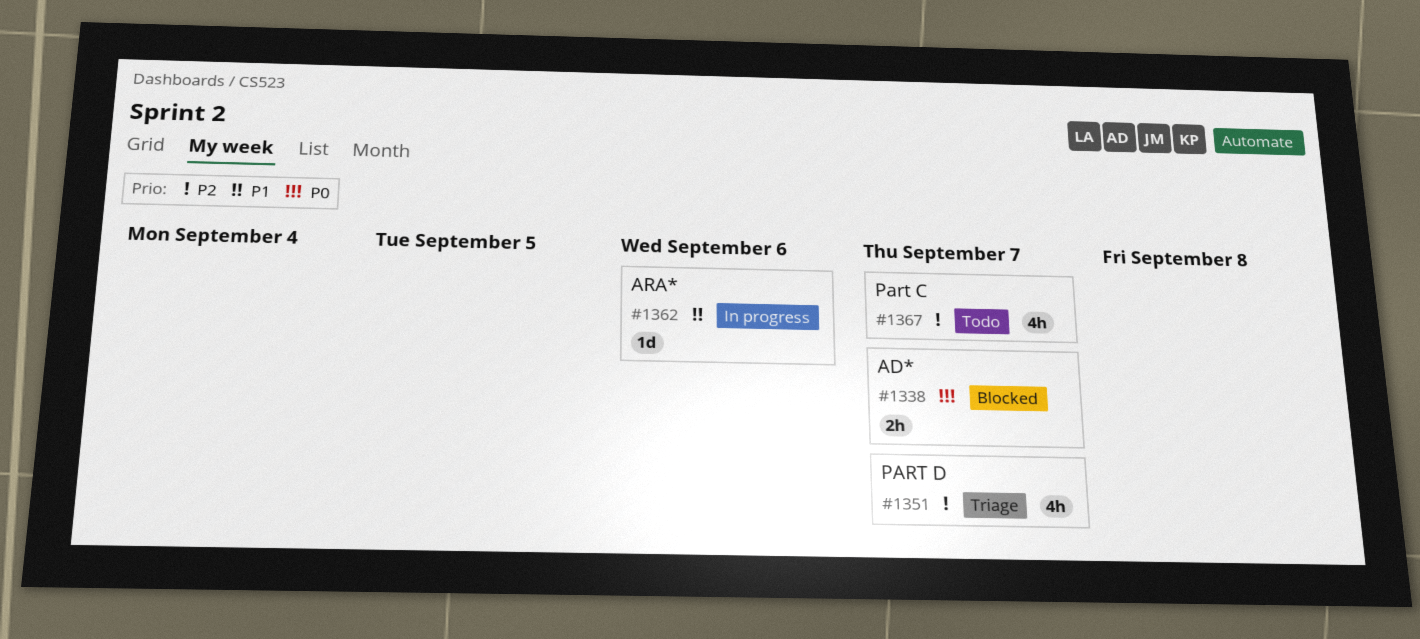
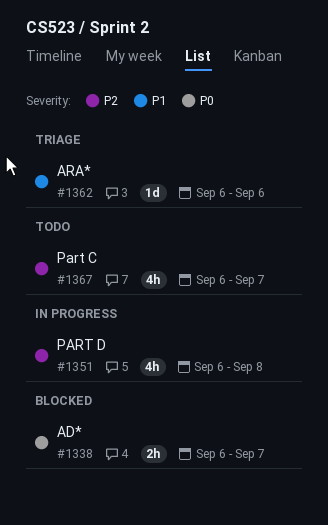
#1351, status: Triage -> In progress
#1351, due: Sep 7 -> Sep 8
#1362, status: In progress -> Triage

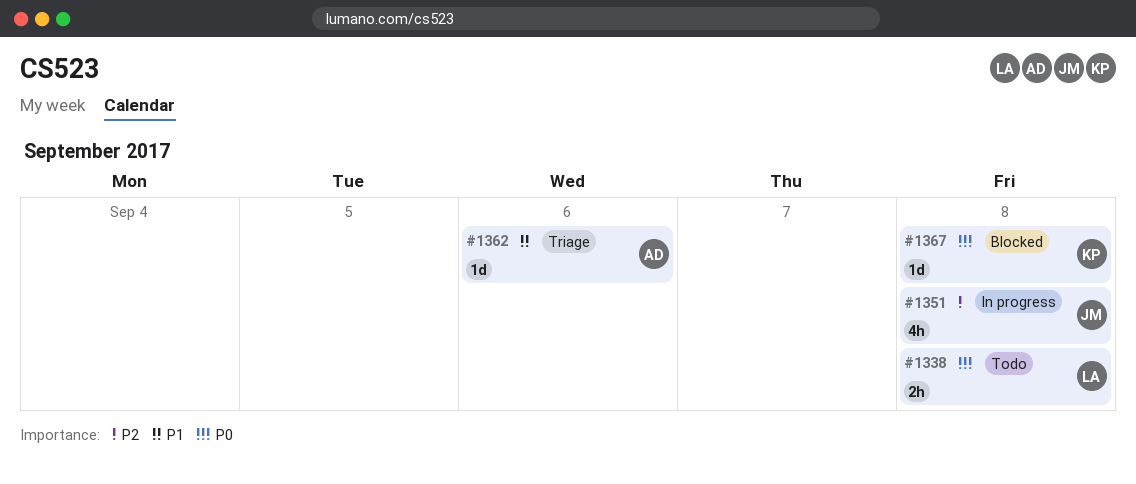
#1338, status: Blocked -> Todo
#1338, due: Sep 7 -> Sep 8
#1367, status: Todo -> Blocked
#1367, priority: P2 -> P0
#1367, estimate: 4h -> 1d
#1367, due: Sep 7 -> Sep 8

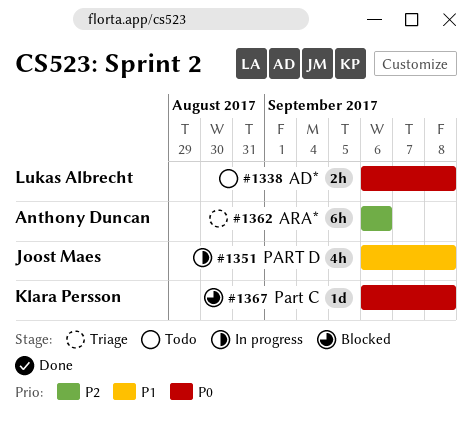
#1351, priority: P2 -> P1
#1362, priority: P1 -> P2
#1362, estimate: 1d -> 6h

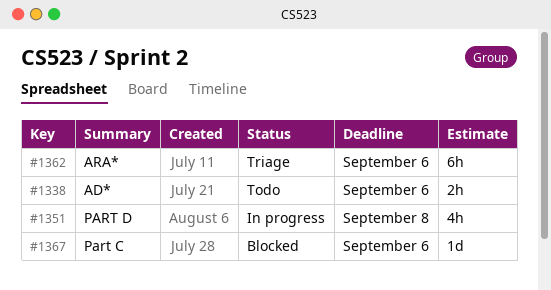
#1338, due: Sep 8 -> Sep 6
#1367, due: Sep 8 -> Sep 6

